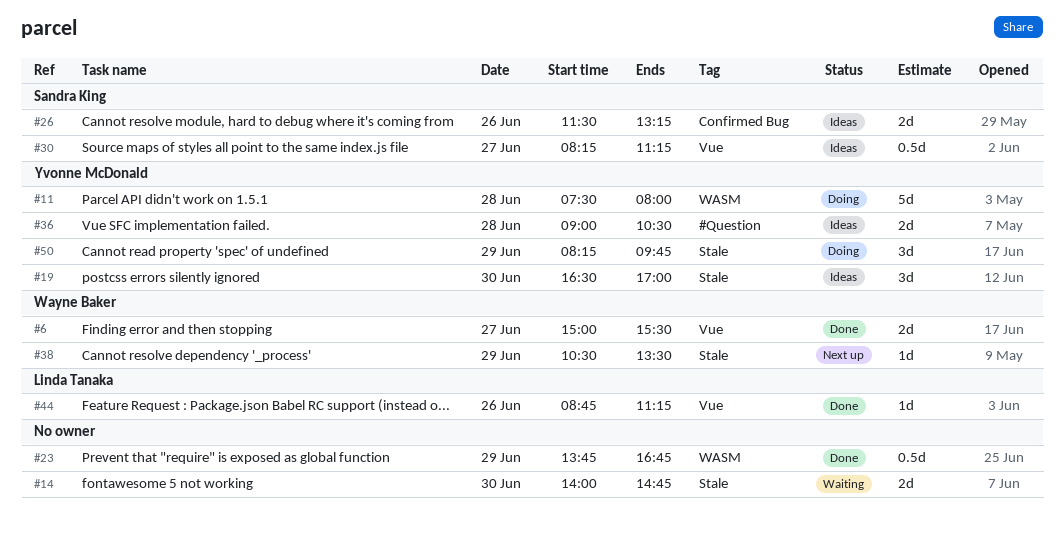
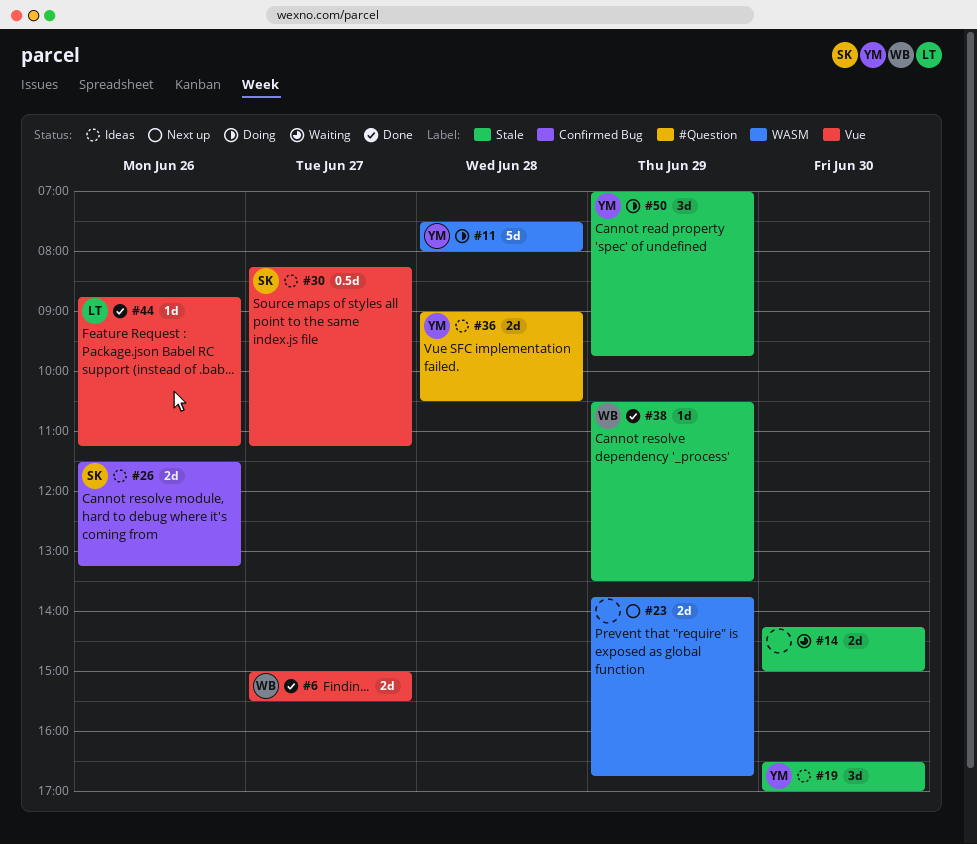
#14, begins: 14:00 -> 14:15
#14, ends: 14:45 -> 15:00
#23, status: Done -> Next up
#23, estimate: 0.5d -> 2d
#38, status: Next up -> Done
#50, begins: 08:15 -> 07:00

